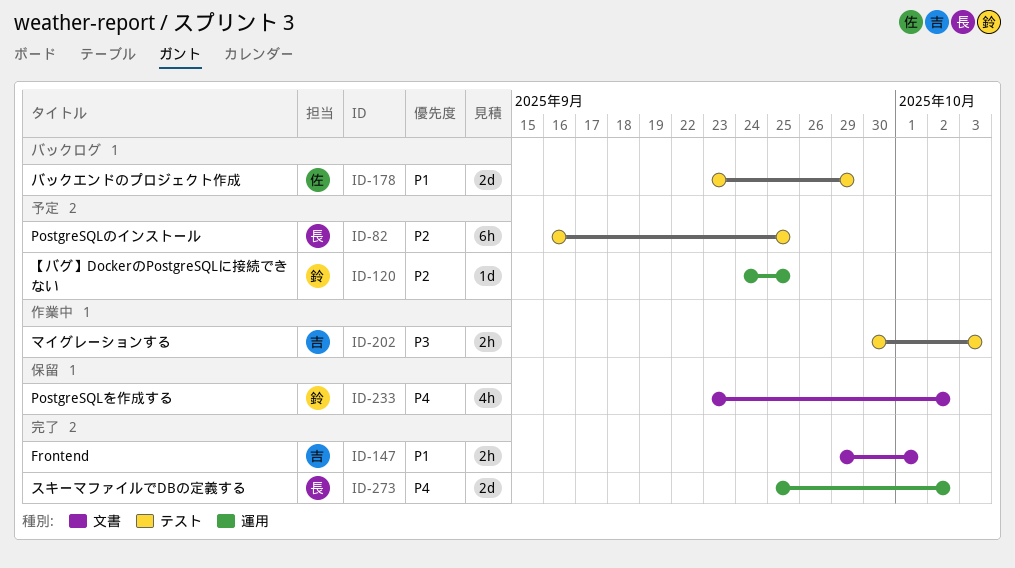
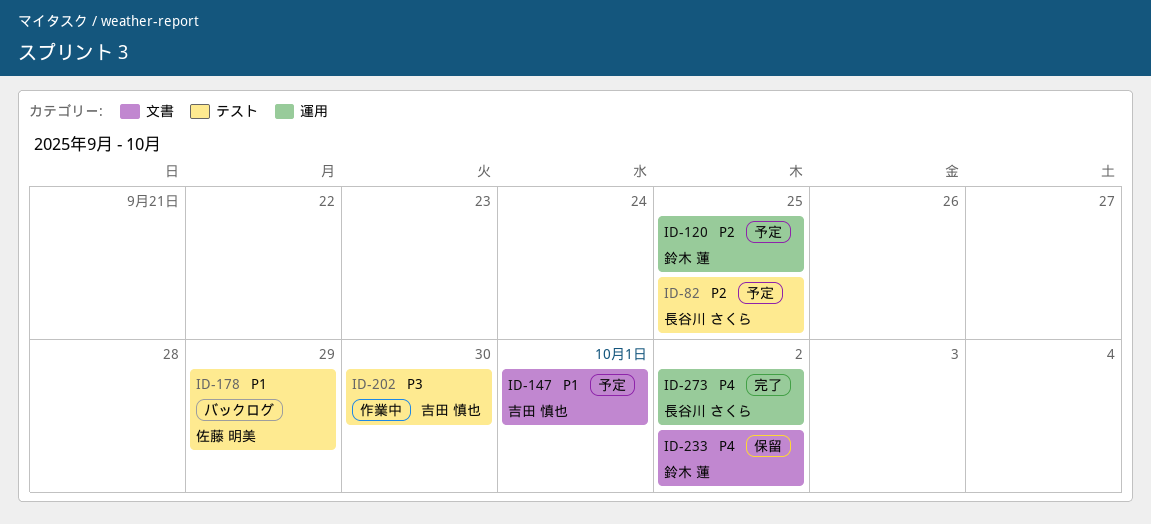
ID-147, status: 完了 -> 予定
ID-202, due: Oct 3 -> Sep 30

